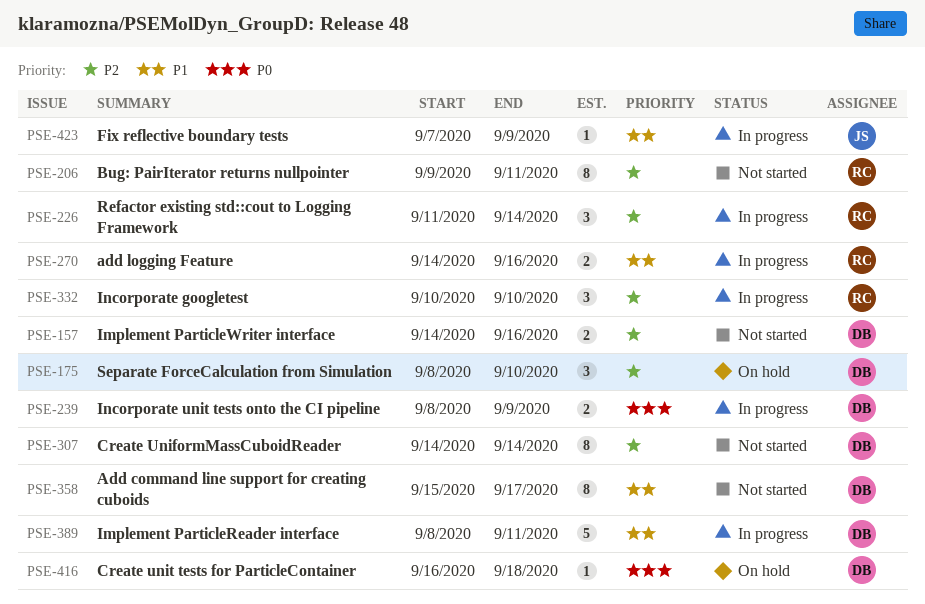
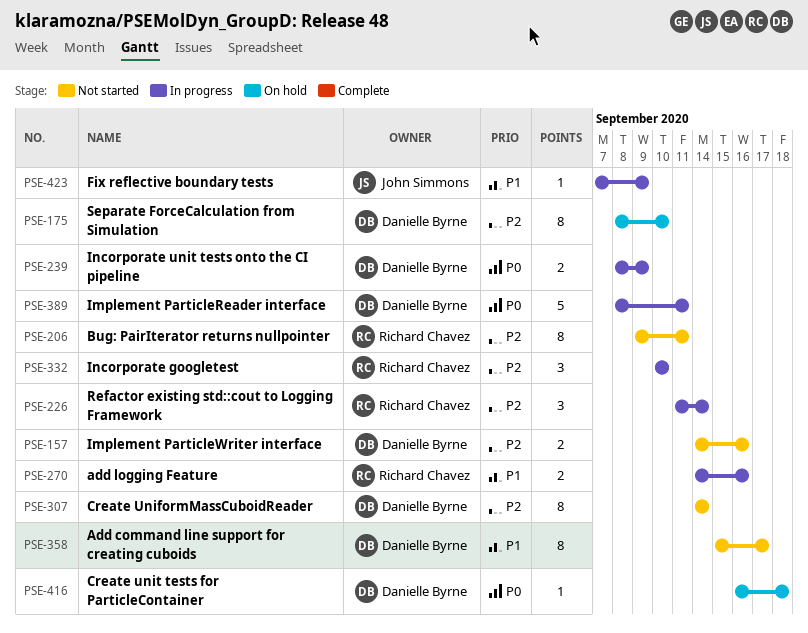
PSE-175, estimate: 3 -> 8
PSE-389, priority: P1 -> P0

